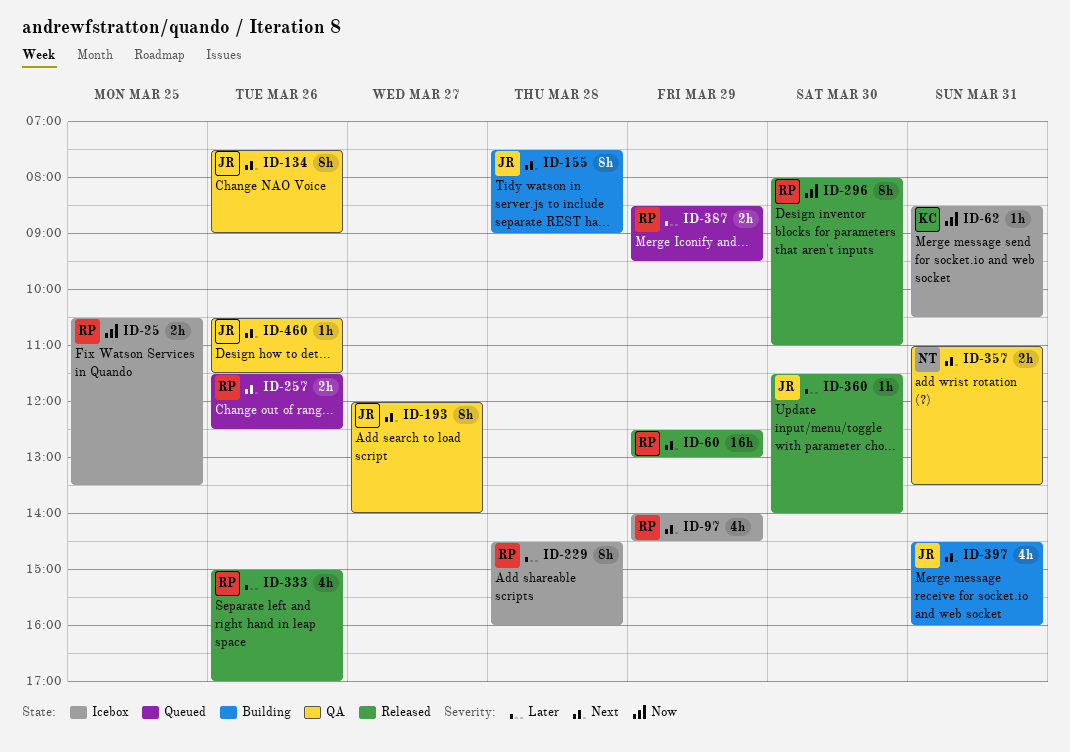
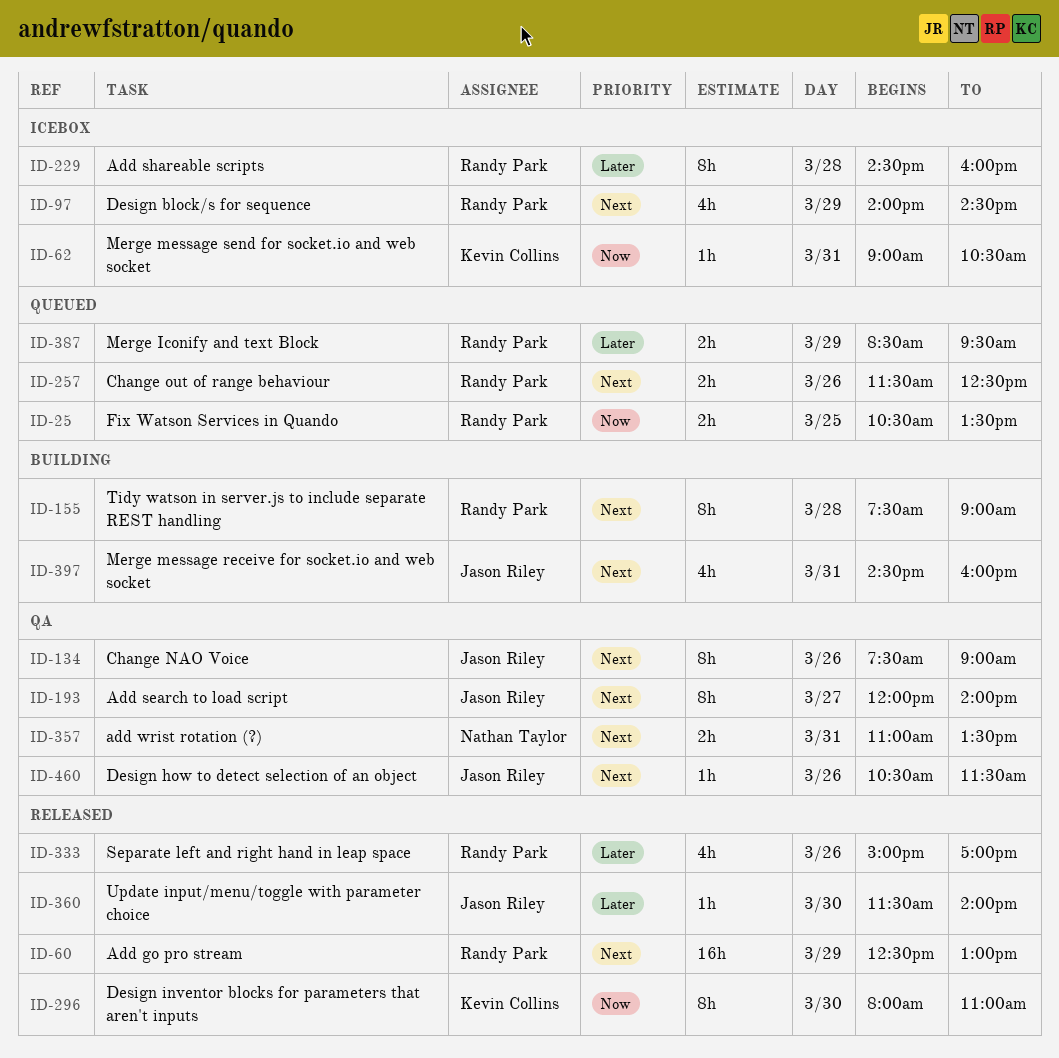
ID-25, status: Icebox -> Queued
ID-62, begins: 08:30 -> 09:00
ID-155, owner: Jason Riley -> Randy Park
ID-296, owner: Randy Park -> Kevin Collins

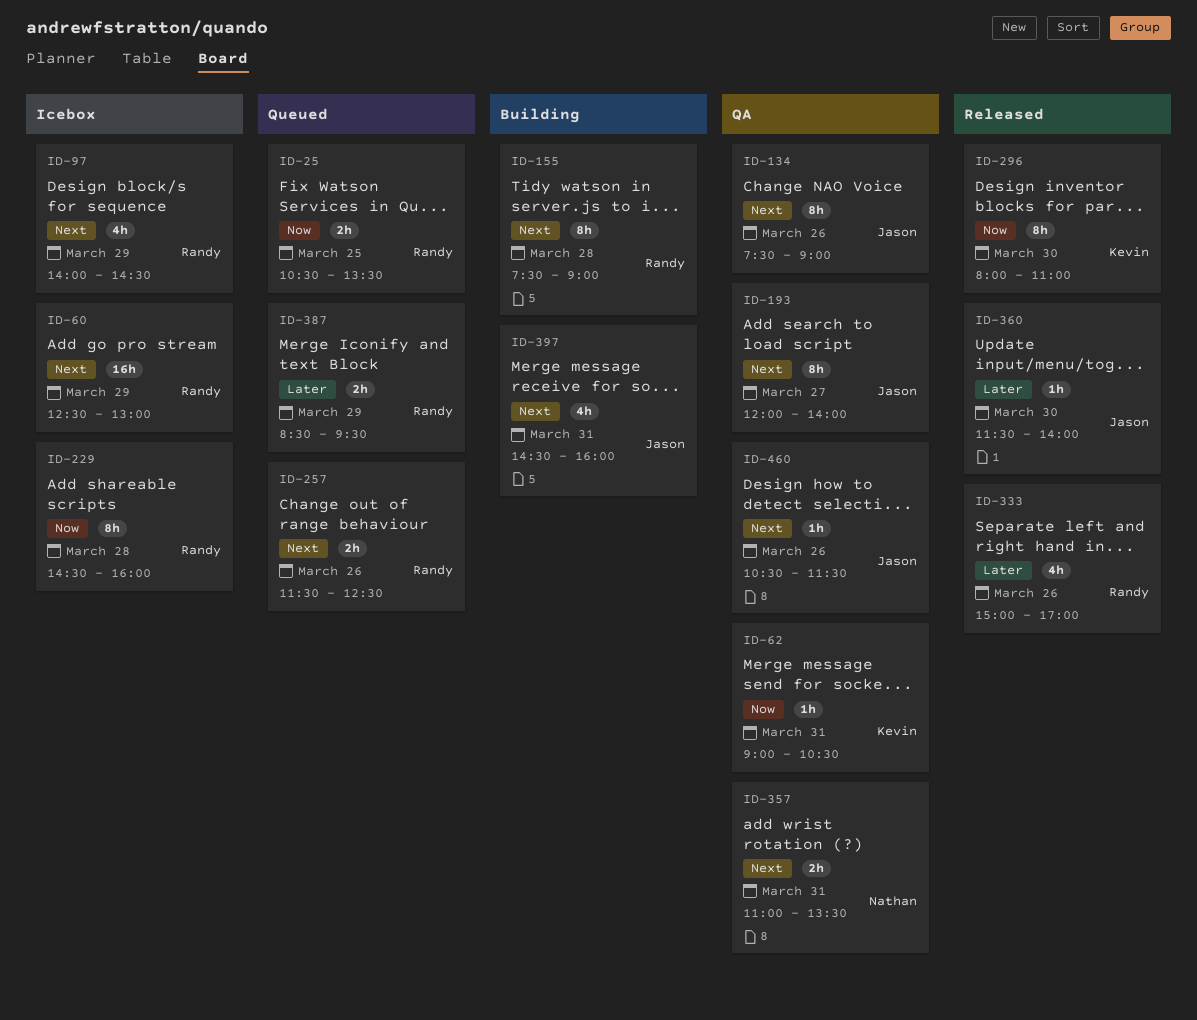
ID-60, status: Released -> Icebox
ID-62, status: Icebox -> QA
ID-229, priority: Later -> Now

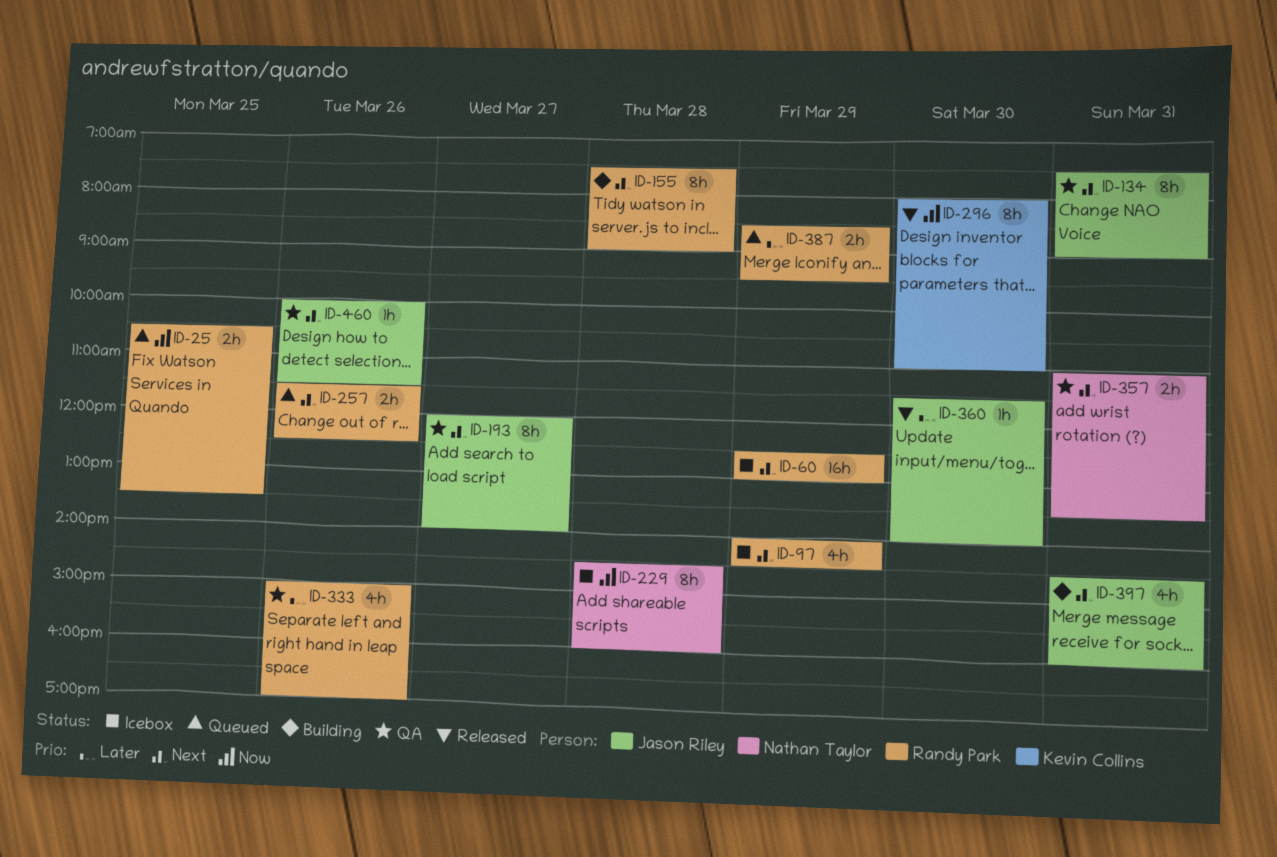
ID-62: present -> none
ID-134, day: Mar 26 -> Mar 31
ID-229, owner: Randy Park -> Nathan Taylor
ID-333, status: Released -> QA
ID-460, begins: 10:30 -> 10:00

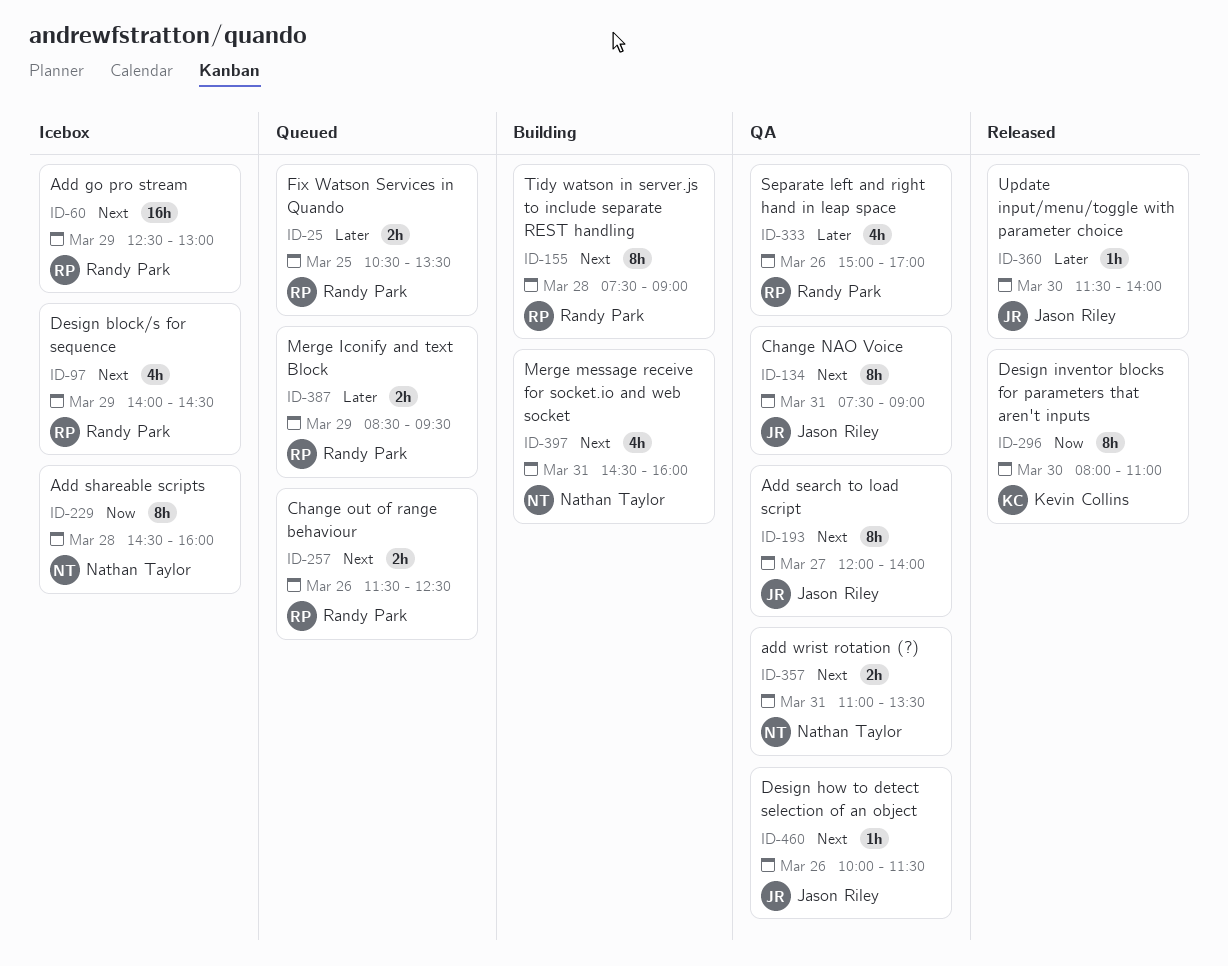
ID-25, priority: Now -> Later
ID-397, owner: Jason Riley -> Nathan Taylor

